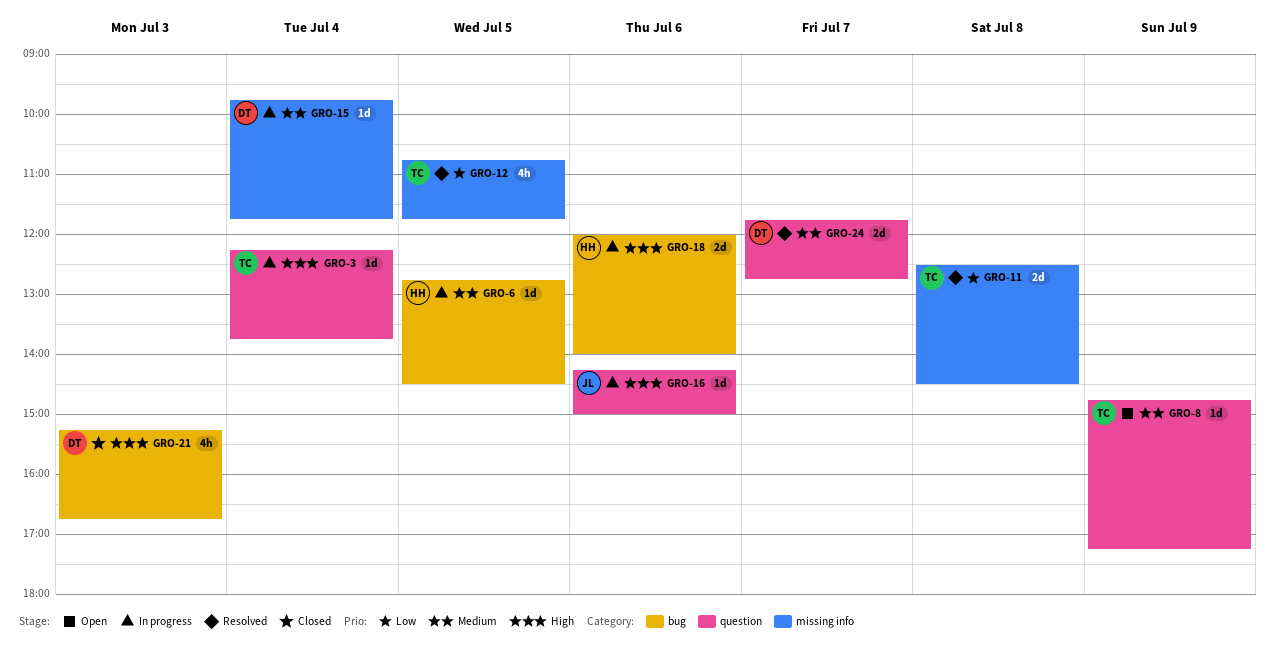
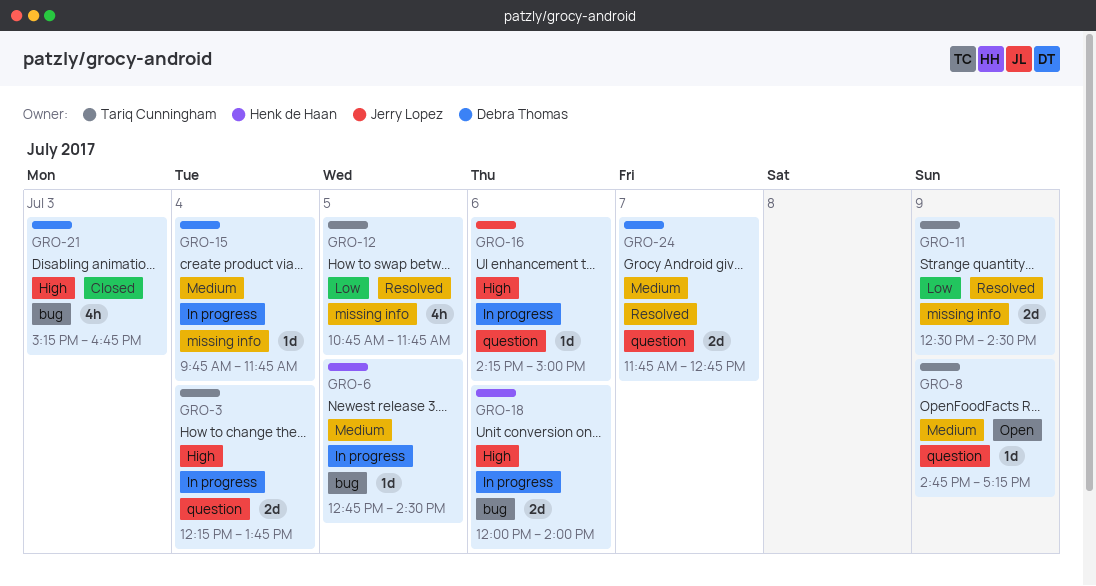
GRO-3, estimate: 1d -> 2d
GRO-11, day: Jul 8 -> Jul 9

